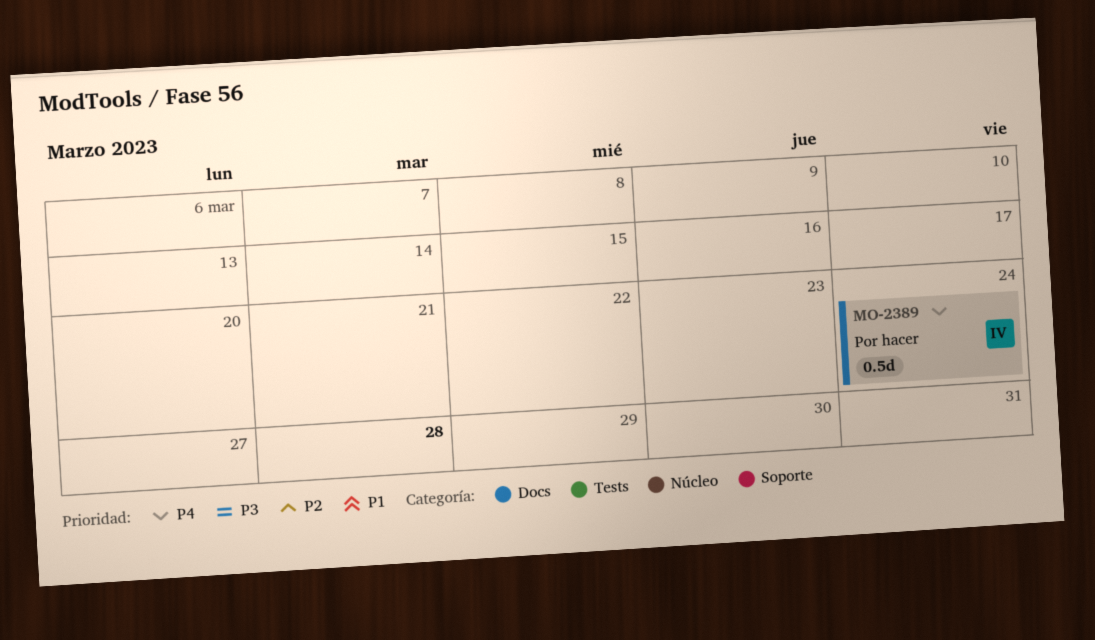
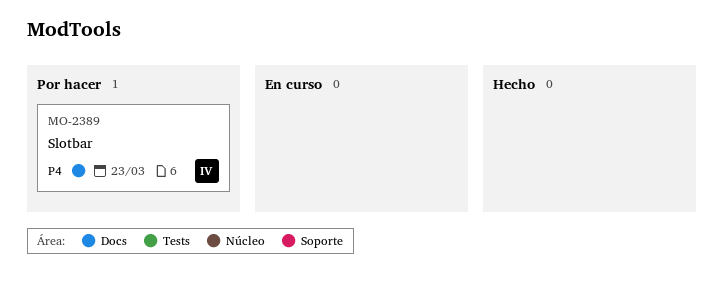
MO-2389, due: Mar 24 -> Mar 23

